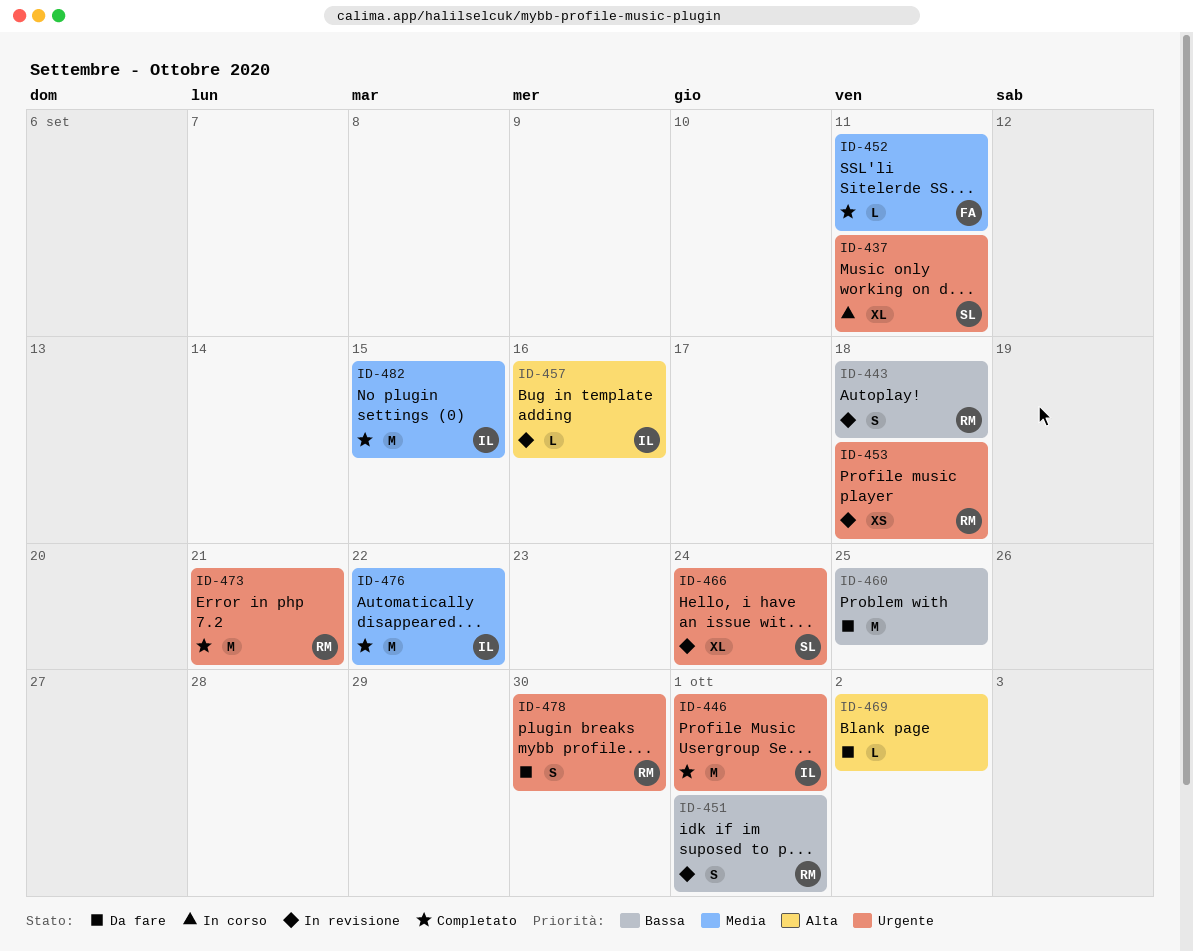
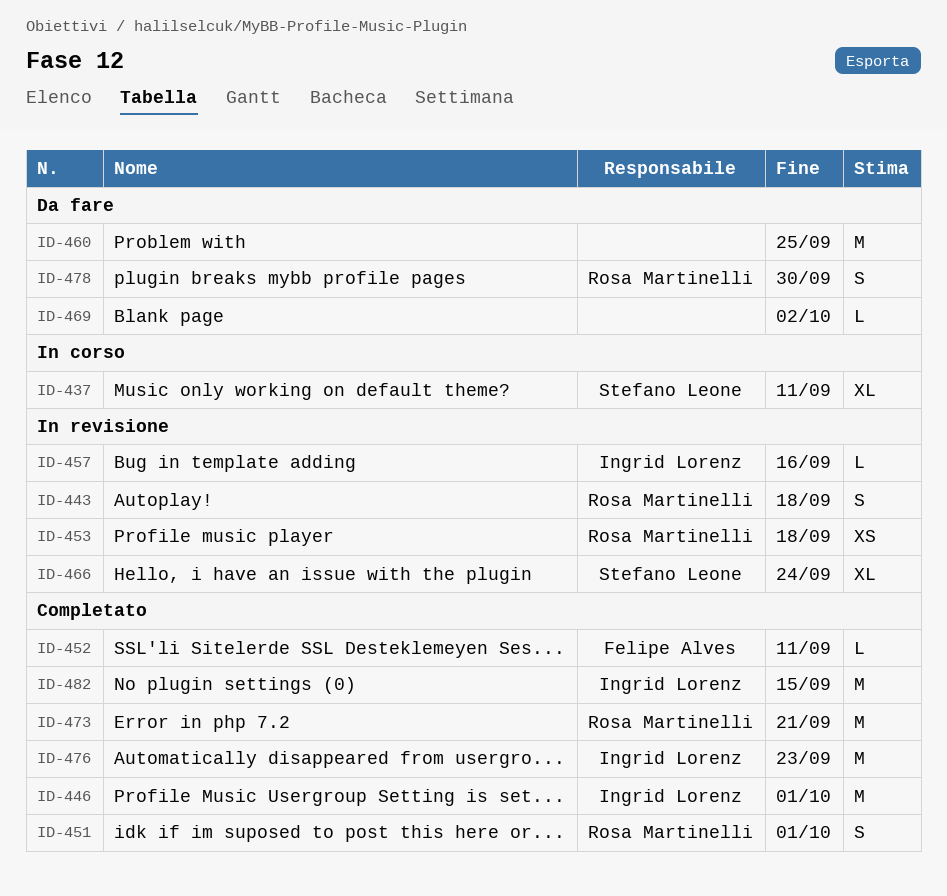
ID-451, status: In revisione -> Completato
ID-476, due: Sep 22 -> Sep 23

